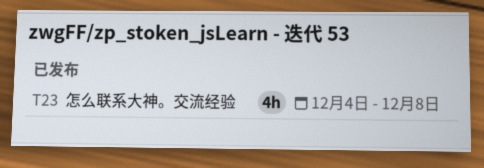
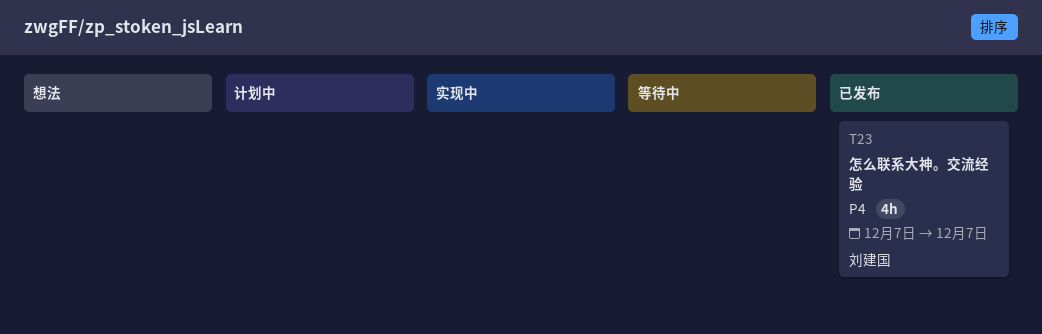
T23, start: Dec 4 -> Dec 7
T23, due: Dec 8 -> Dec 7

